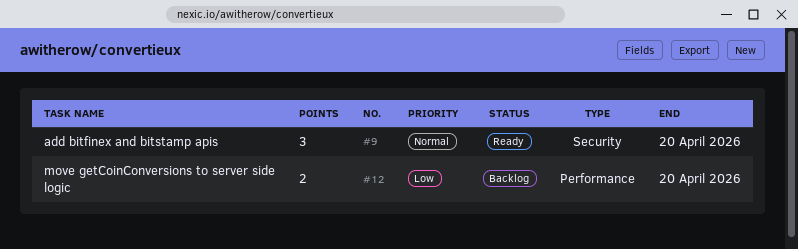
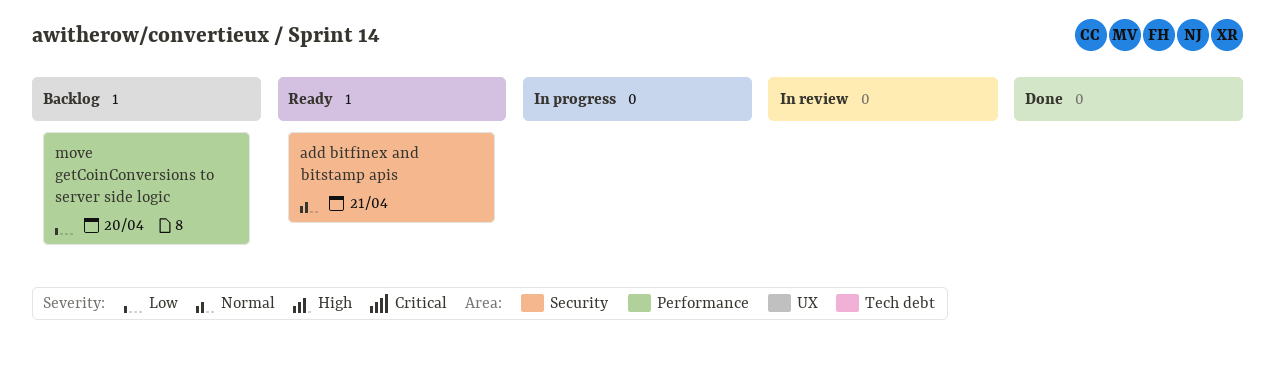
add bitfinex and bitstamp apis, due: Apr 20 -> Apr 21

